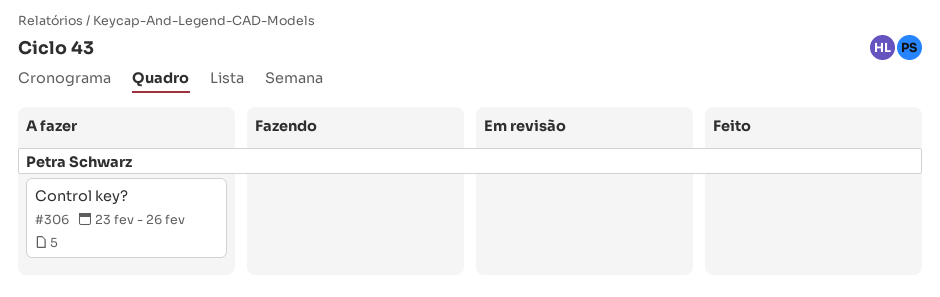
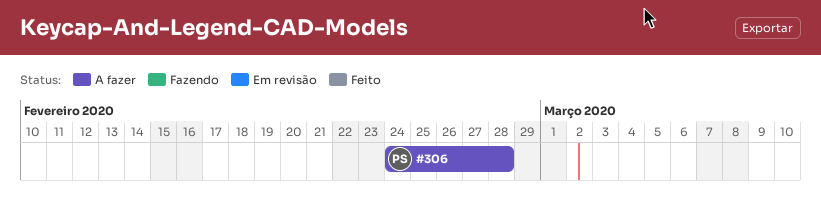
#306, start: Feb 23 -> Feb 24
#306, due: Feb 26 -> Feb 28

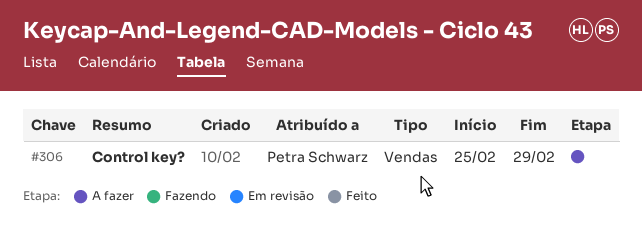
#306, start: Feb 24 -> Feb 25
#306, due: Feb 28 -> Feb 29

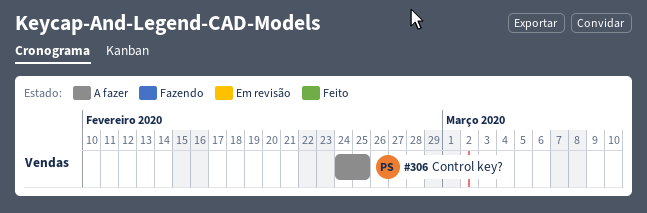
#306, start: Feb 25 -> Feb 24
#306, due: Feb 29 -> Feb 25

